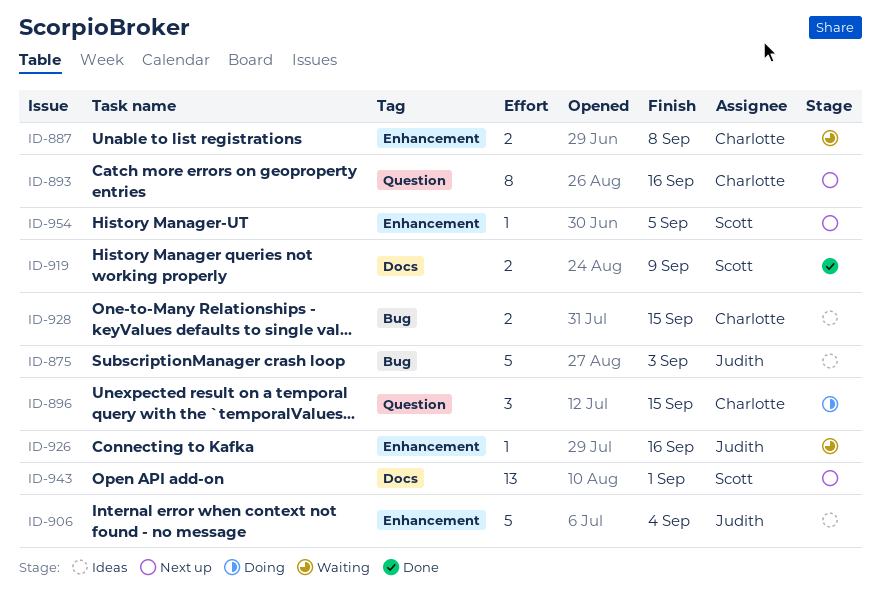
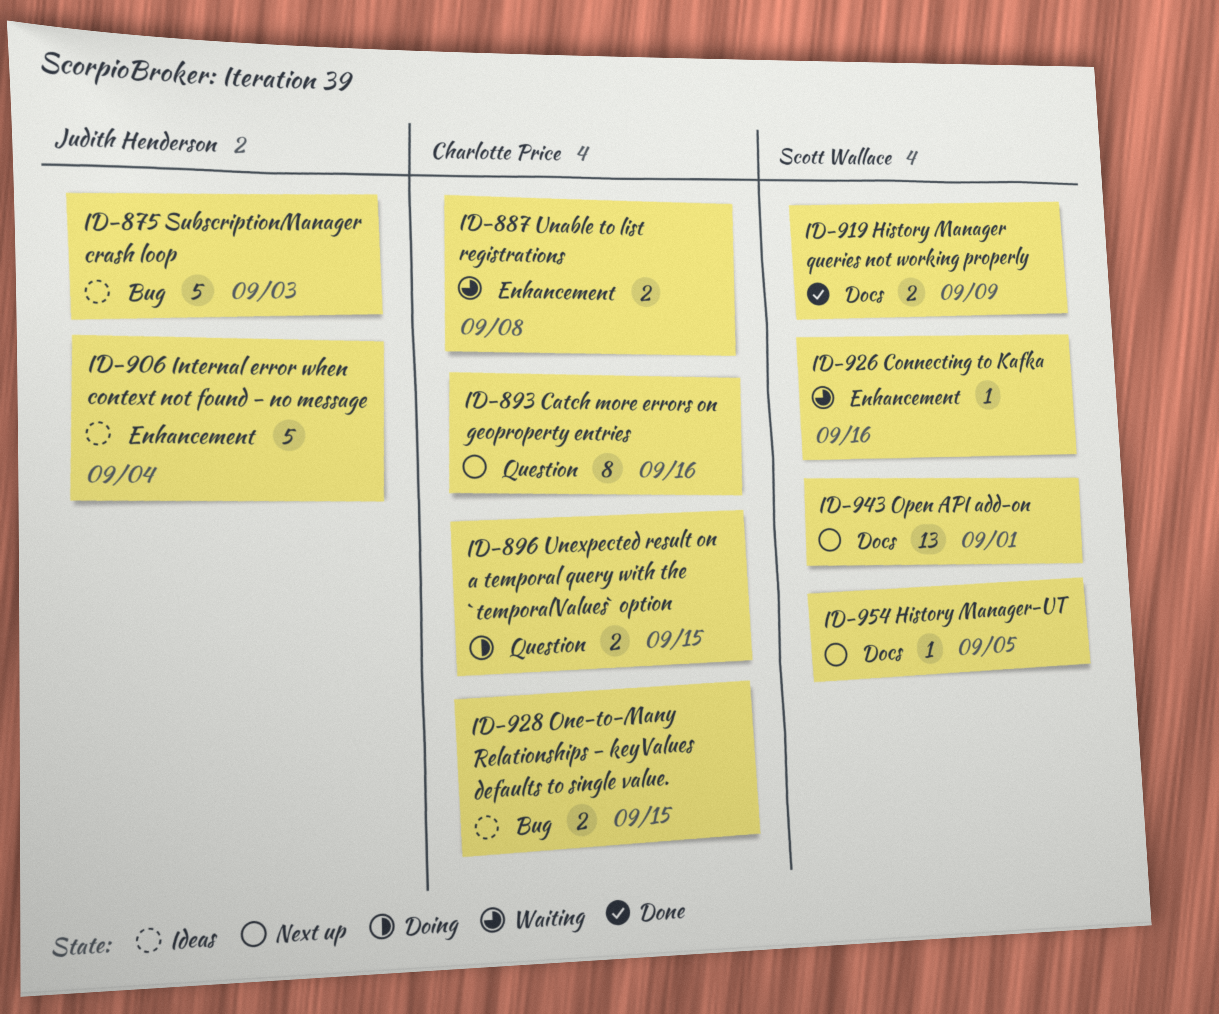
ID-896, estimate: 3 -> 2
ID-926, owner: Judith Henderson -> Scott Wallace
ID-954, label: Enhancement -> Docs

